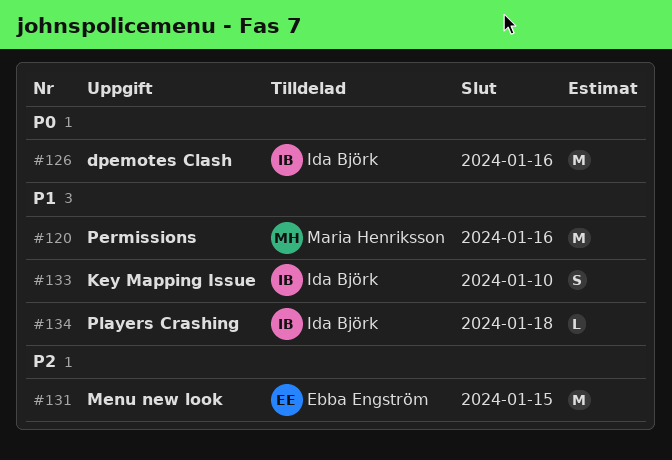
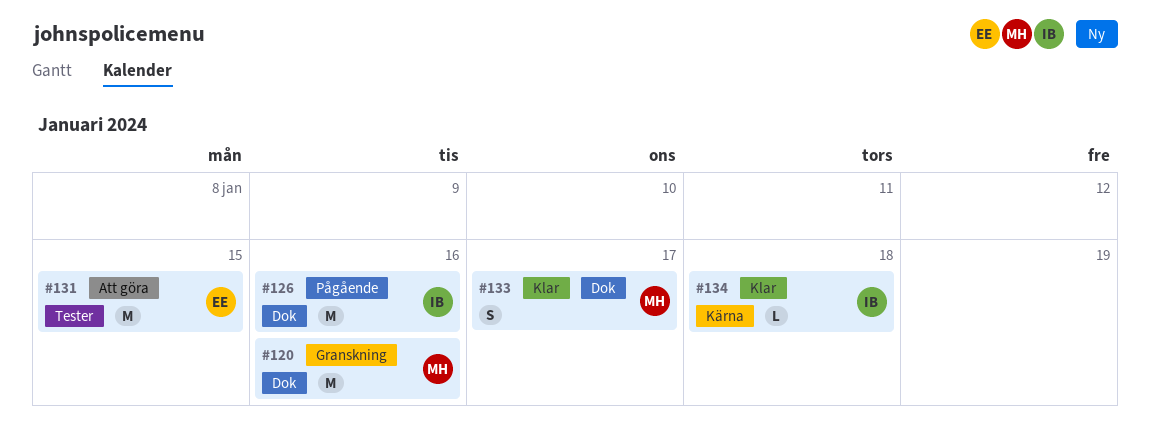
#133, owner: Ida Björk -> Maria Henriksson
#133, due: Jan 10 -> Jan 17

